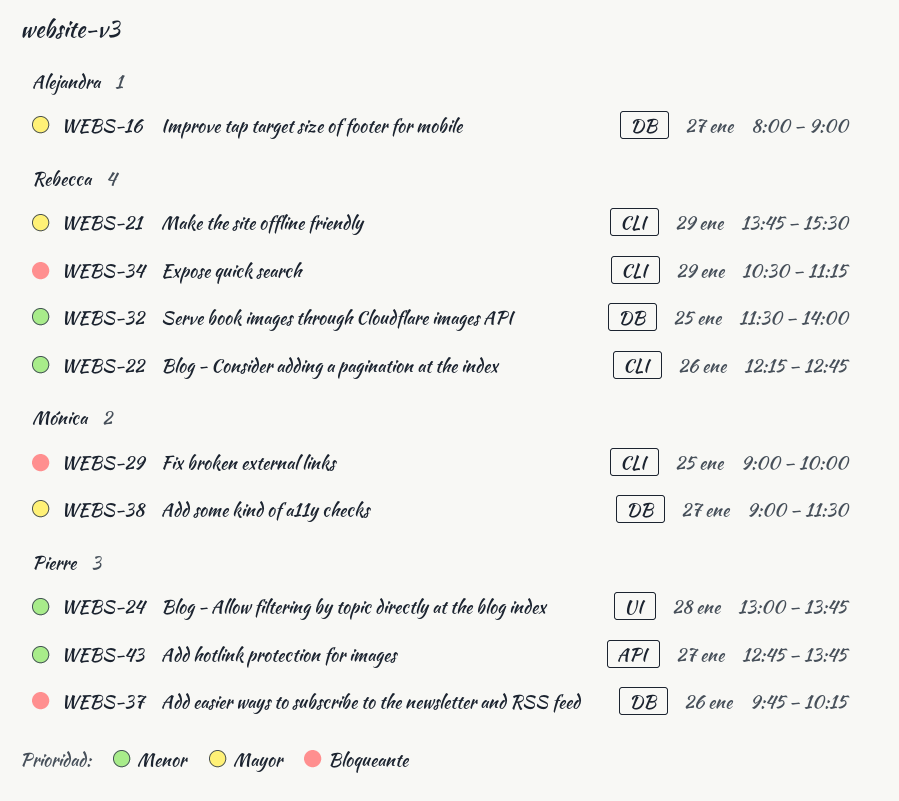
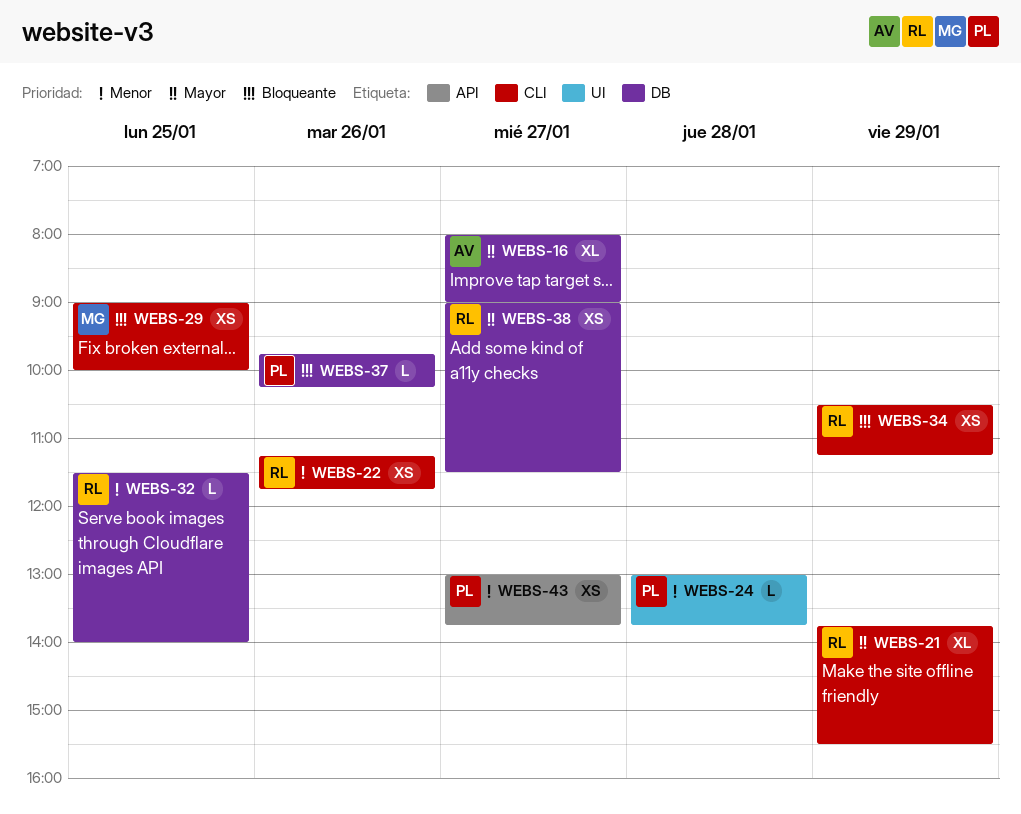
WEBS-22, begins: 12:15 -> 11:15
WEBS-22, ends: 12:45 -> 11:45
WEBS-38, owner: Mónica -> Rebecca
WEBS-43, begins: 12:45 -> 13:00

